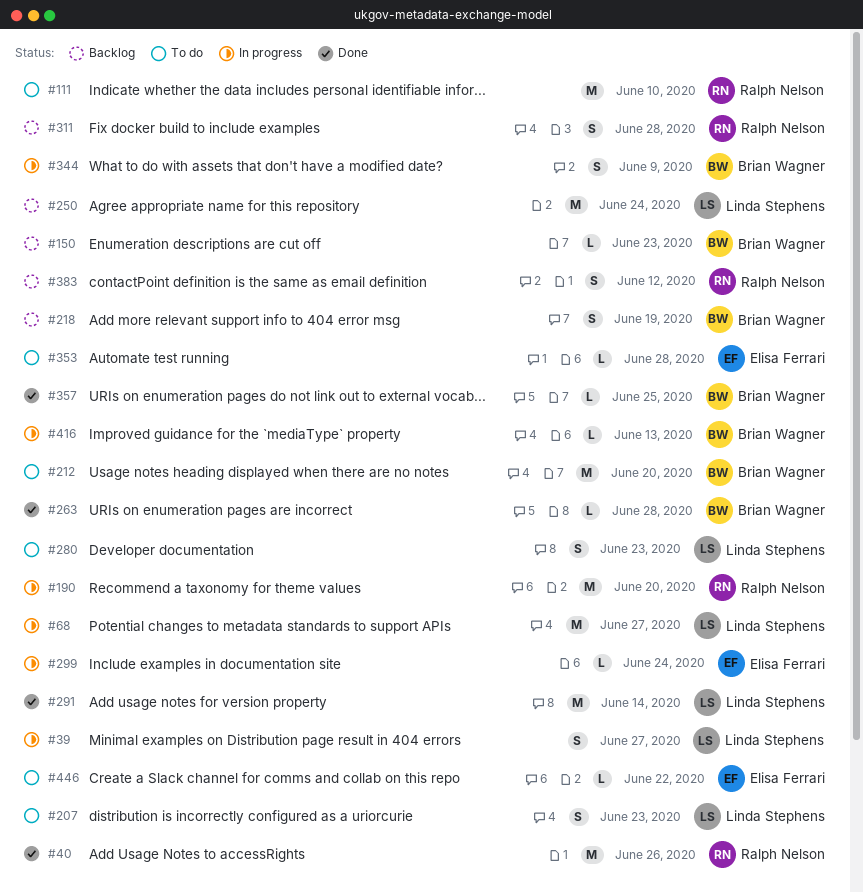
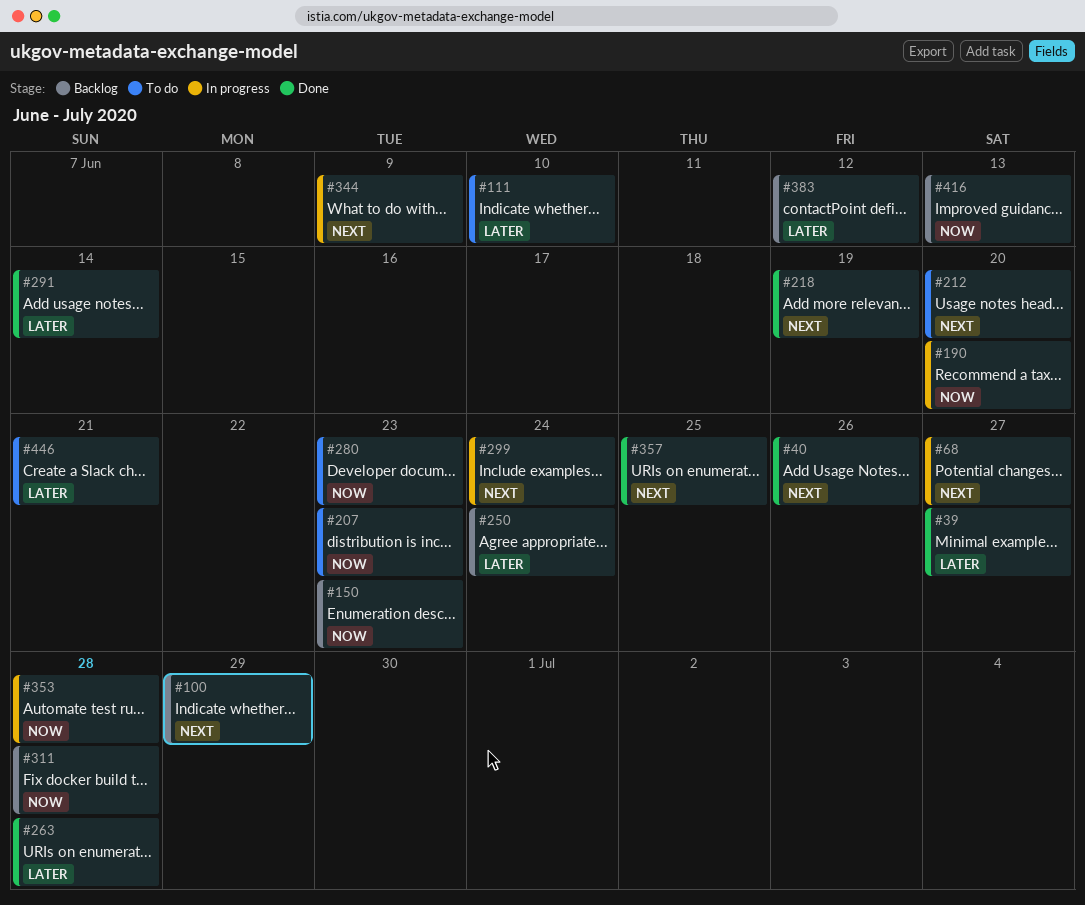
#39, status: In progress -> Done
#100: none -> present
#218, status: Backlog -> Done
#353, status: To do -> In progress
#416, status: In progress -> Backlog
#446, due: Jun 22 -> Jun 21

